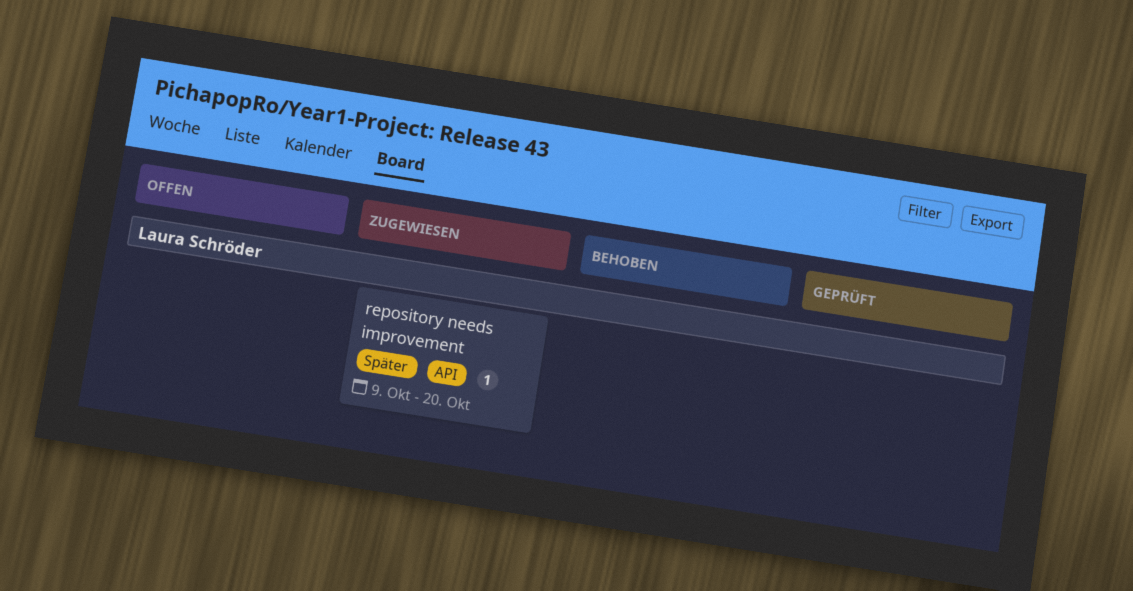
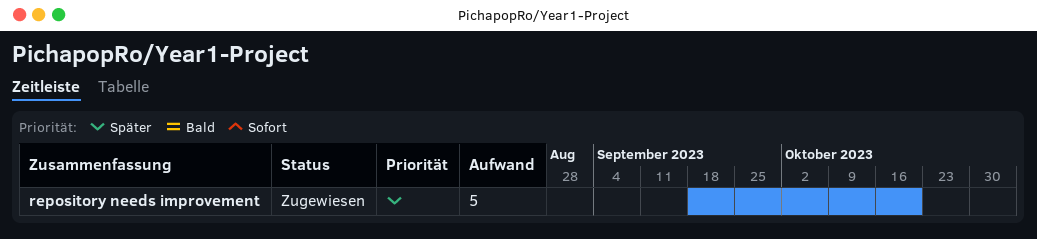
repository needs improvement, estimate: 1 -> 5
repository needs improvement, start: Oct 9 -> Sep 18

